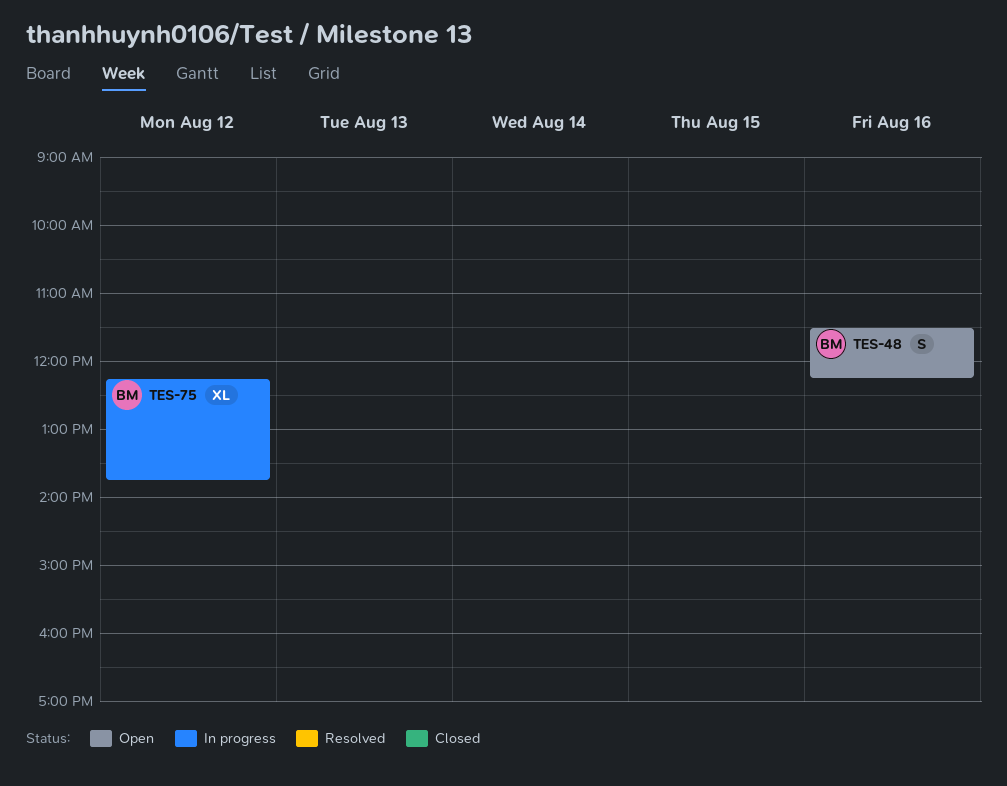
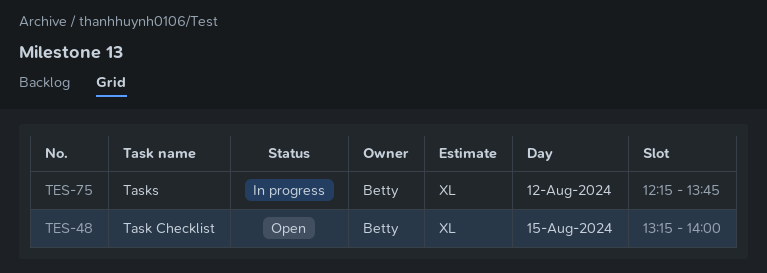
TES-48, estimate: S -> XL
TES-48, day: Aug 16 -> Aug 15
TES-48, begins: 11:30 -> 13:15
TES-48, ends: 12:15 -> 14:00

